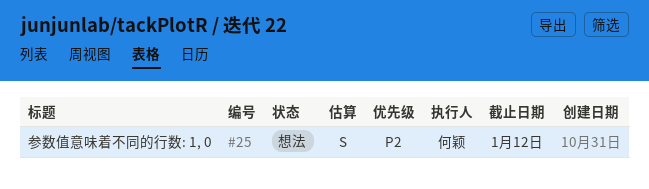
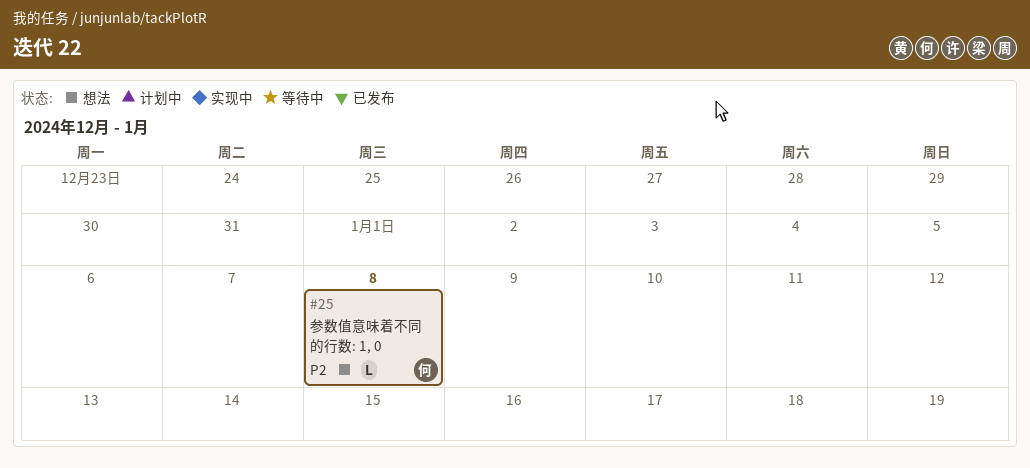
#25, estimate: S -> L
#25, due: Jan 12 -> Jan 8

